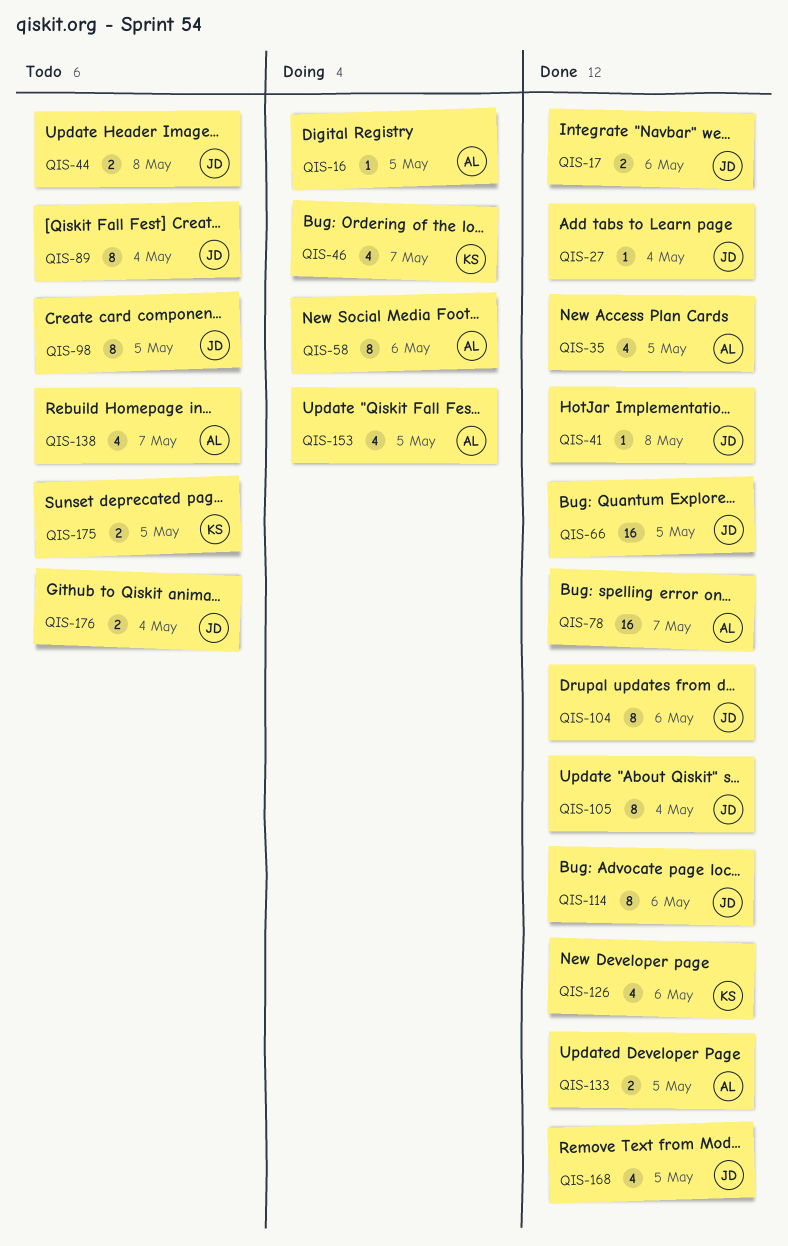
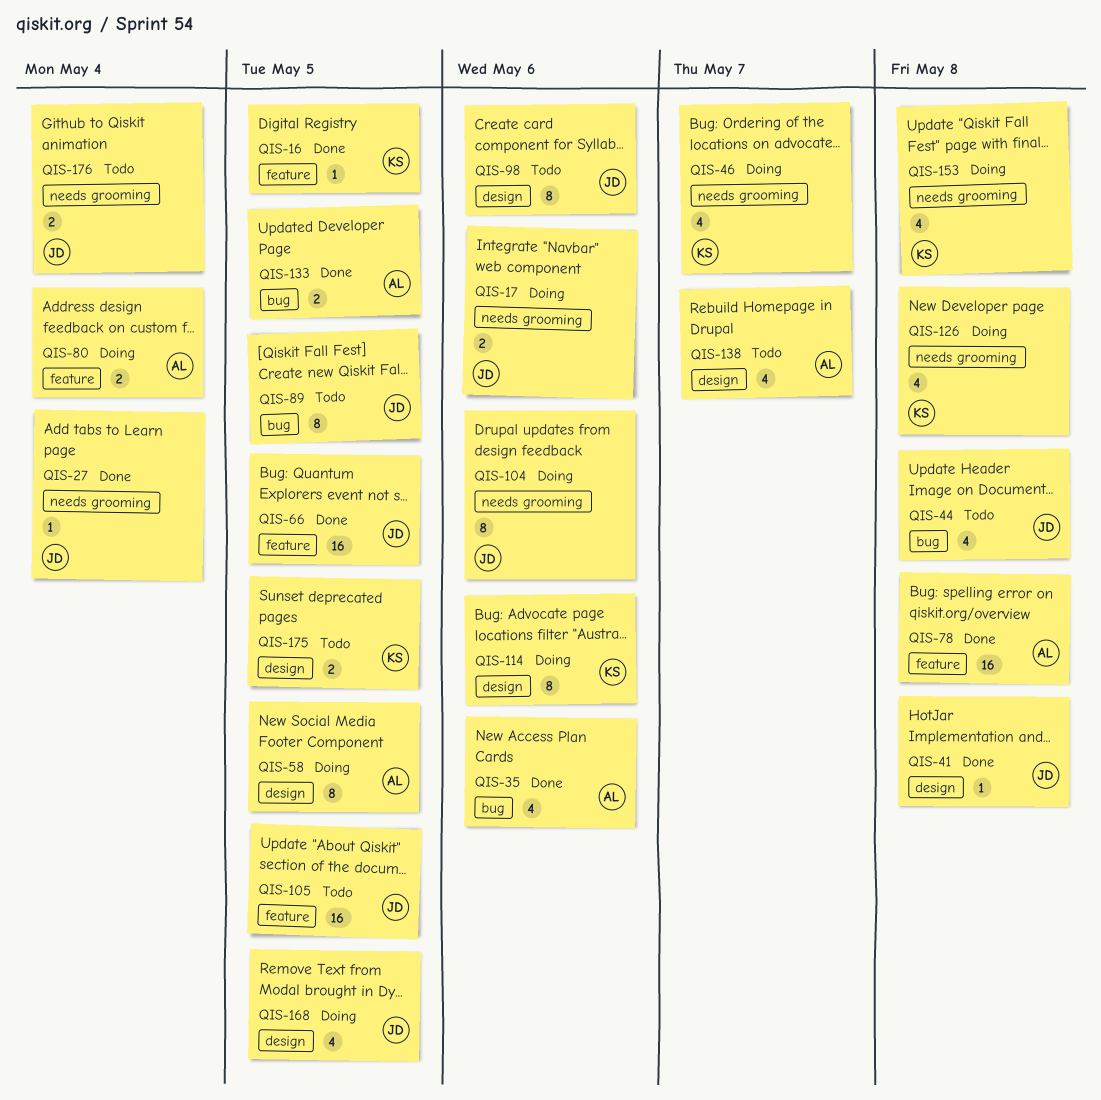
QIS-16, status: Doing -> Done
QIS-16, owner: AL -> KS
QIS-17, status: Done -> Doing
QIS-35, due: May 5 -> May 6
QIS-44, estimate: 2 -> 4
QIS-58, due: May 6 -> May 5
QIS-78, due: May 7 -> May 8
QIS-80: none -> present
QIS-89, due: May 4 -> May 5
QIS-98, due: May 5 -> May 6
QIS-104, status: Done -> Doing
QIS-105, status: Done -> Todo
QIS-105, estimate: 8 -> 16
QIS-105, due: May 4 -> May 5
QIS-114, status: Done -> Doing
QIS-114, owner: JD -> KS
QIS-126, status: Done -> Doing
QIS-126, due: May 6 -> May 8
QIS-153, owner: AL -> KS
QIS-153, due: May 5 -> May 8
QIS-168, status: Done -> Doing

